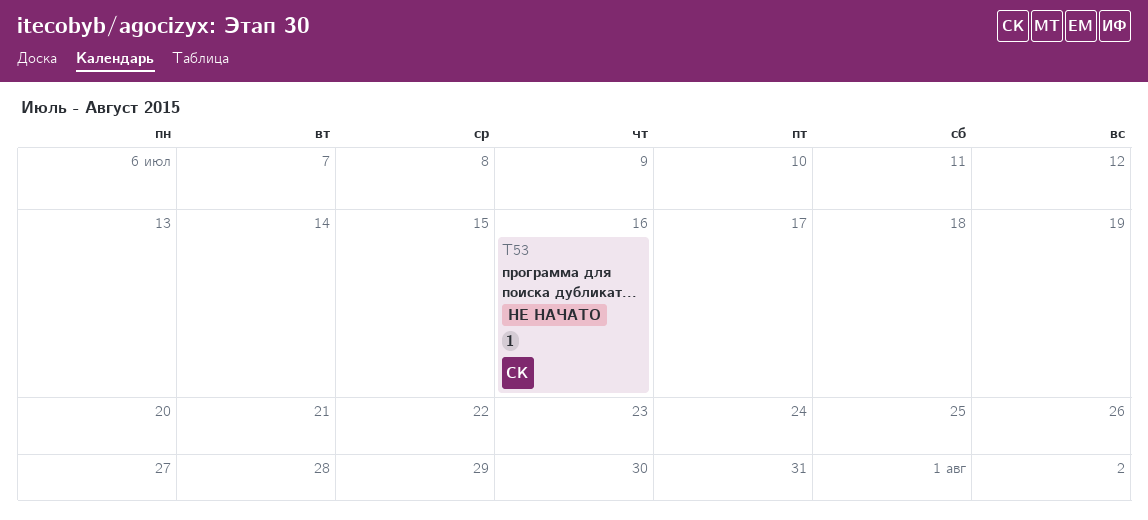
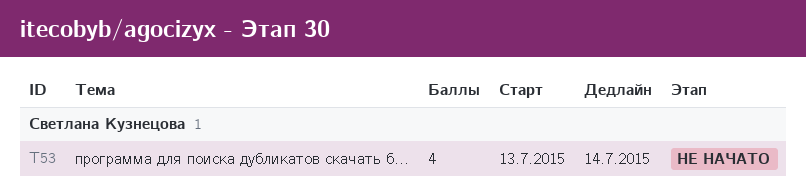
T53, estimate: 1 -> 4
T53, due: Jul 16 -> Jul 14

